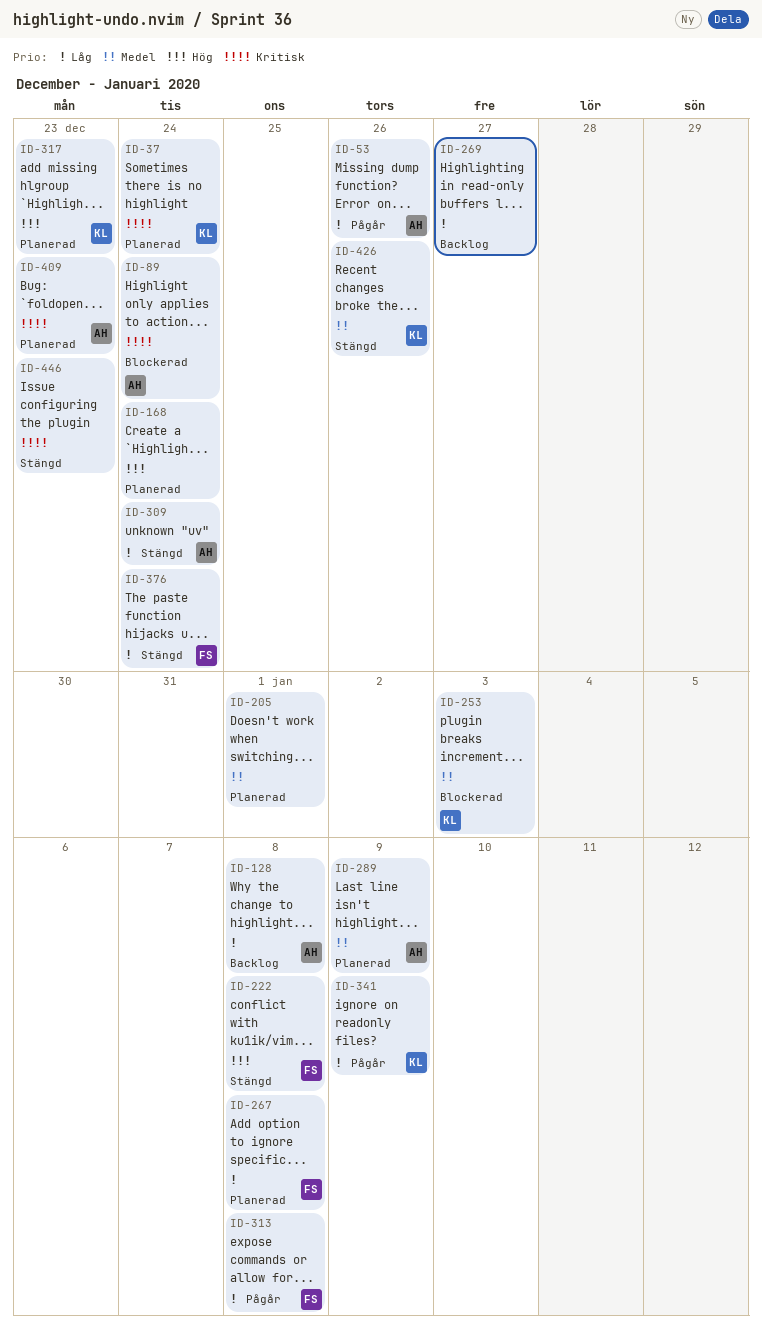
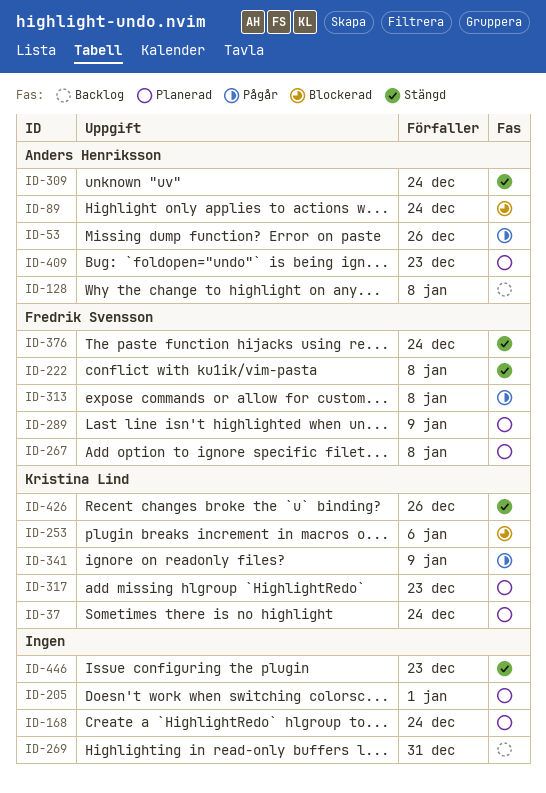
ID-253, due: Jan 3 -> Jan 6
ID-269, due: Dec 27 -> Dec 31
ID-289, owner: Anders Henriksson -> Fredrik Svensson

